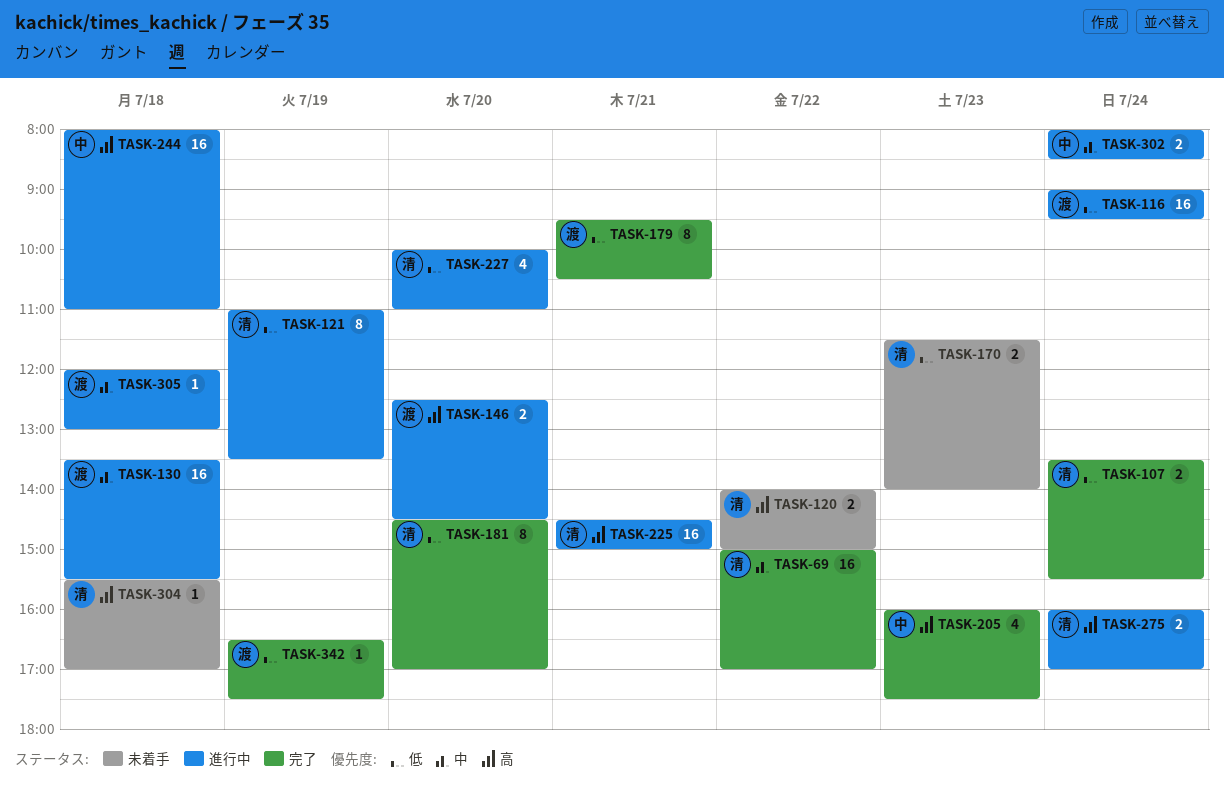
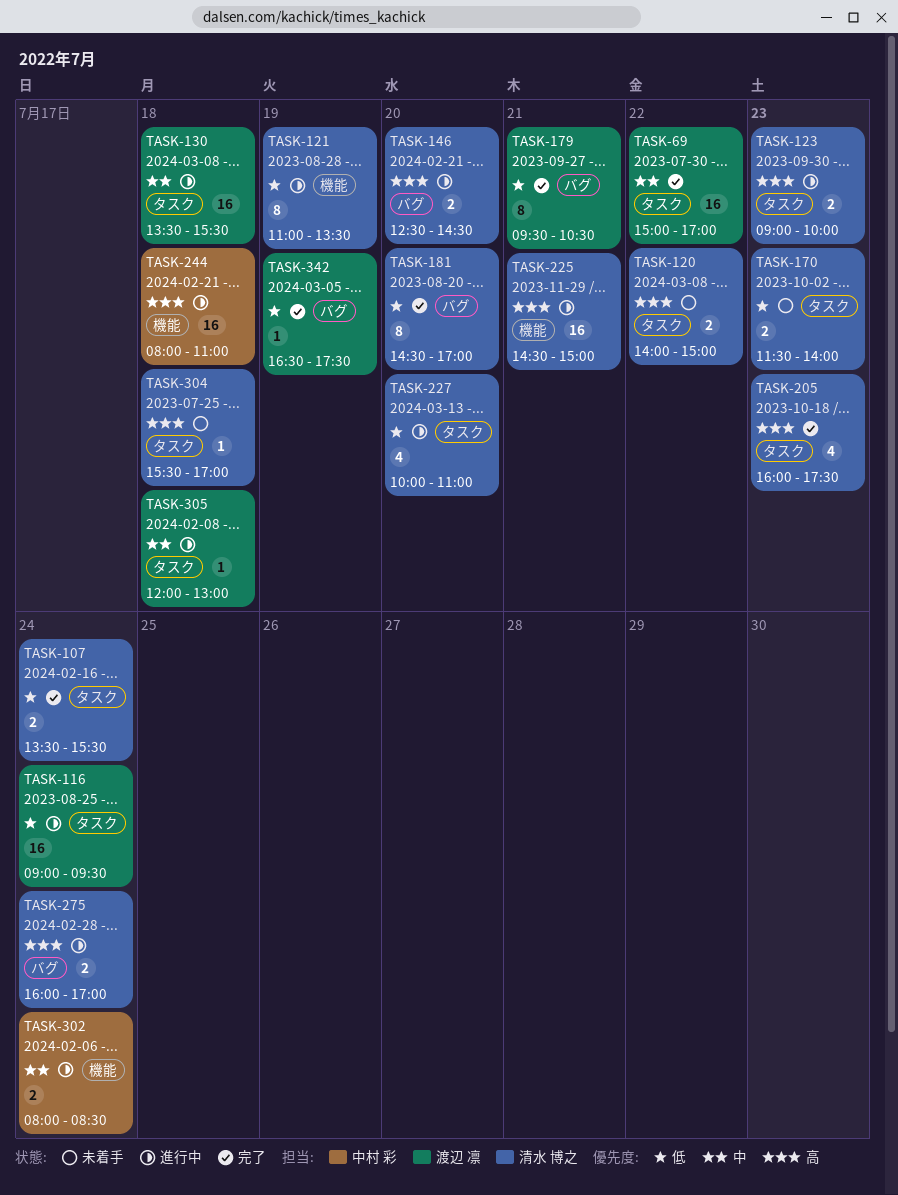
TASK-69, owner: 清水 博之 -> 渡辺 凛
TASK-123: none -> present
TASK-146, owner: 渡辺 凛 -> 清水 博之
TASK-205, owner: 中村 彩 -> 清水 博之

